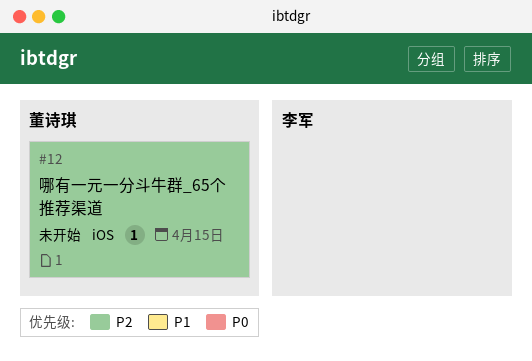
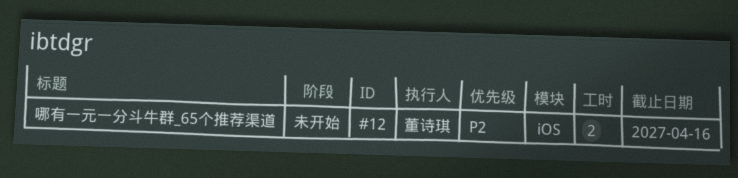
#12, estimate: 1 -> 2
#12, due: Apr 15 -> Apr 16

